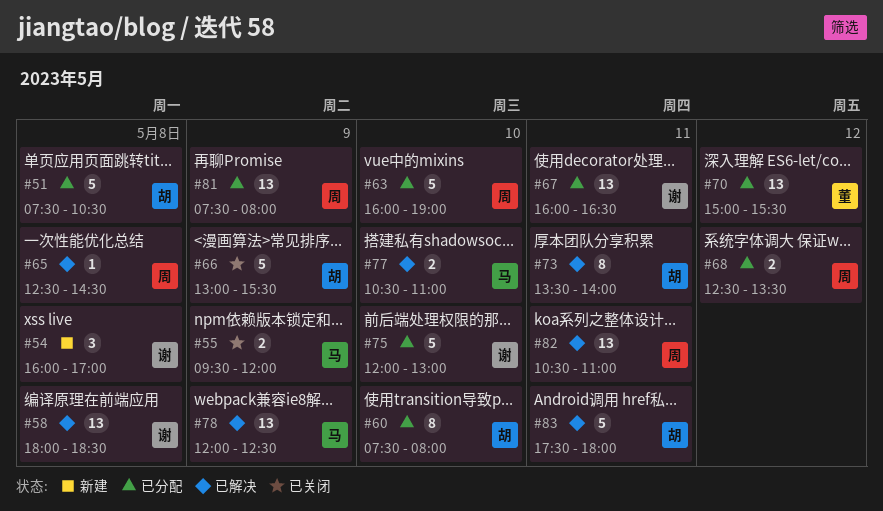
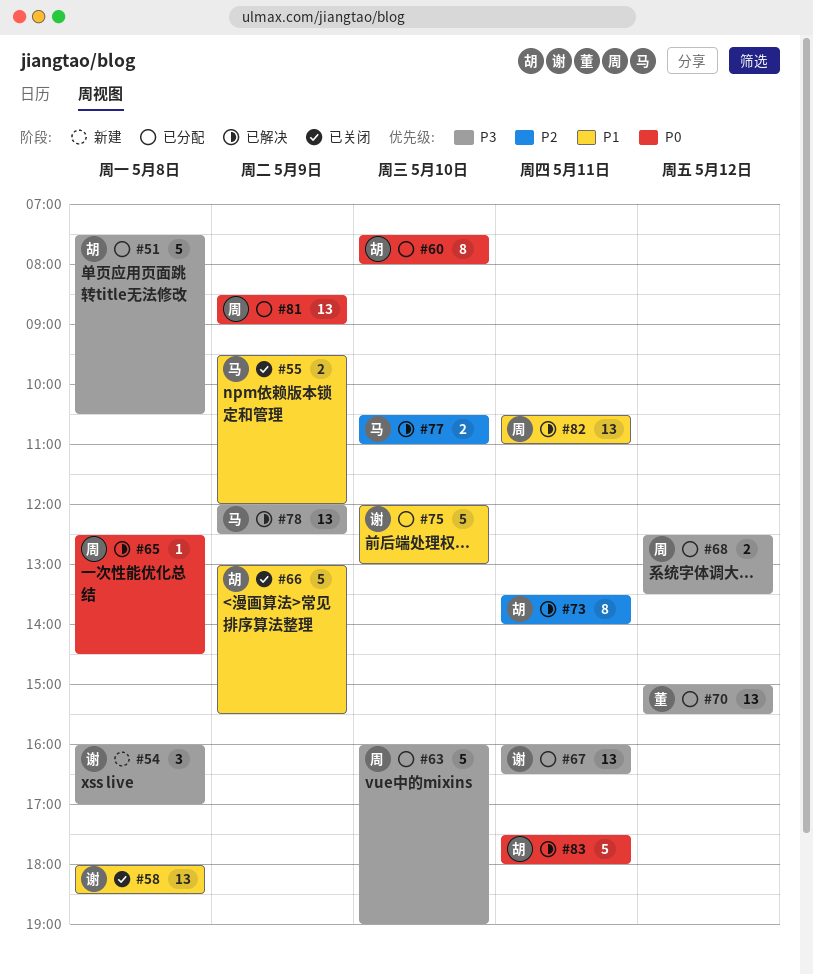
#58, status: 已解决 -> 已关闭
#81, begins: 07:30 -> 08:30
#81, ends: 08:00 -> 09:00

